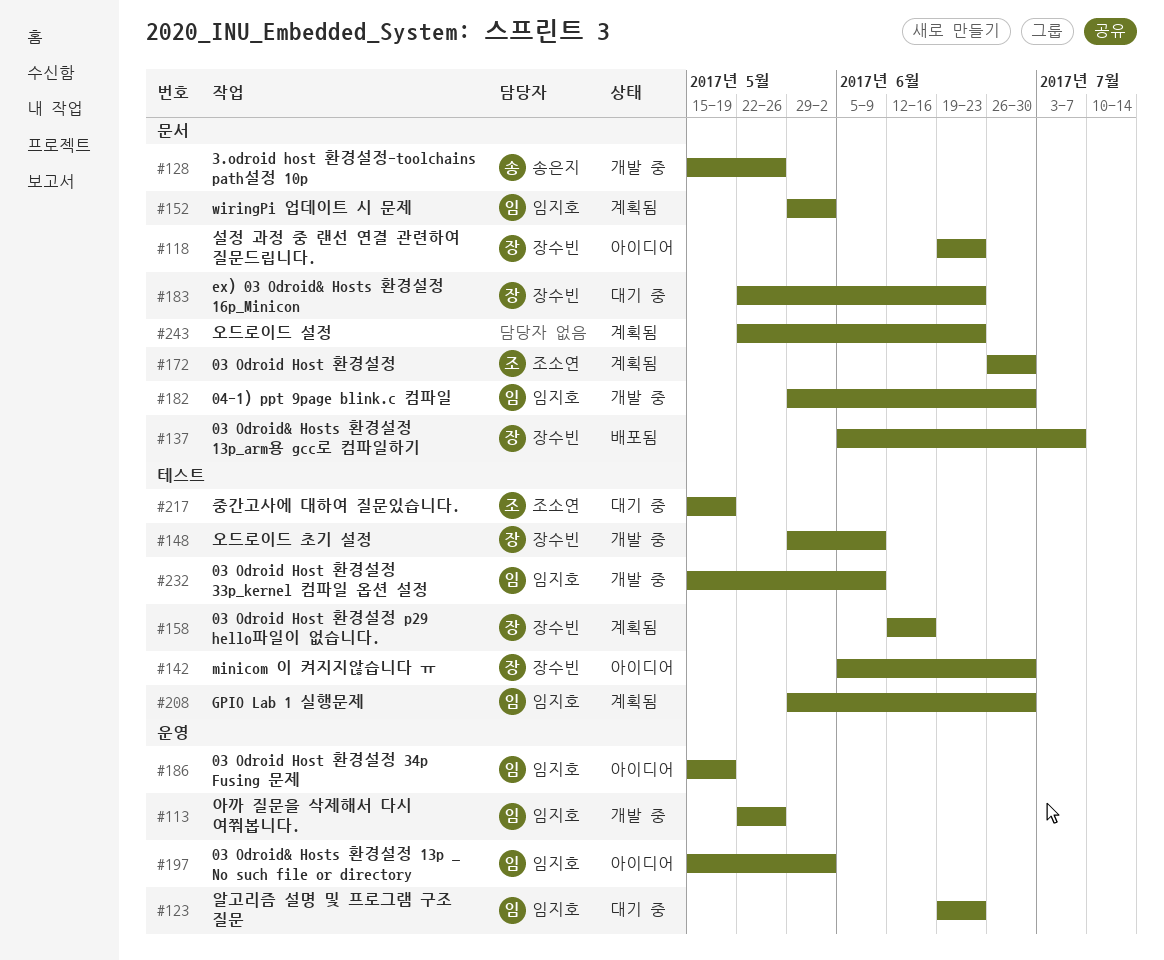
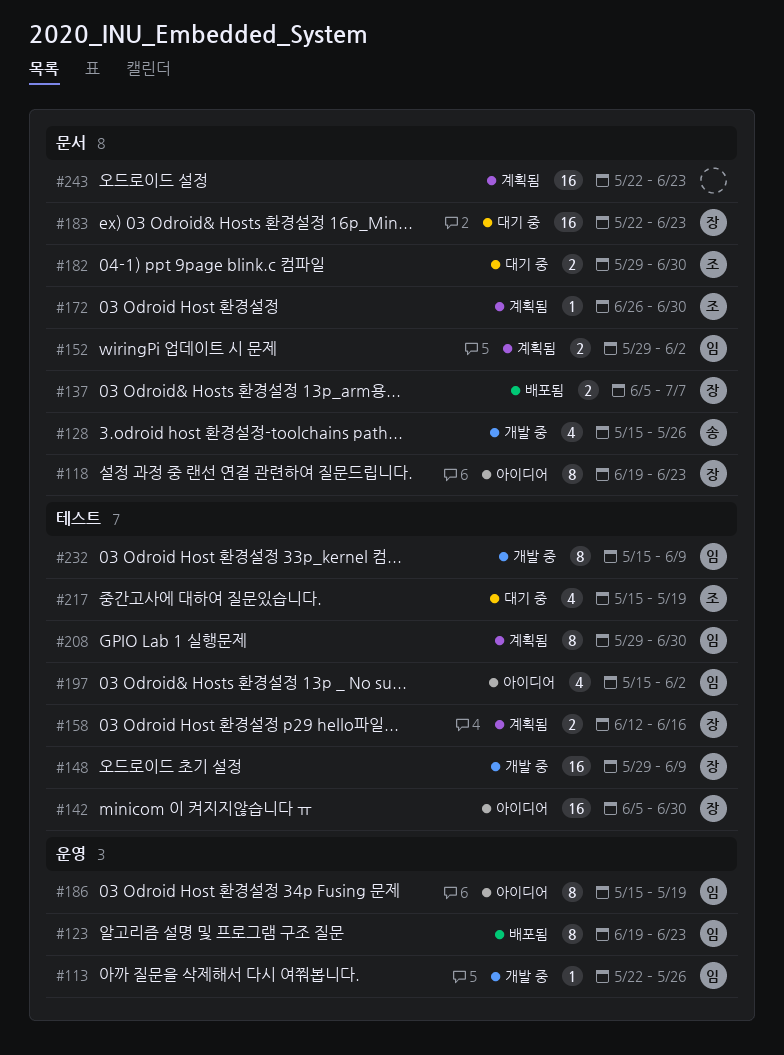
#123, status: 대기 중 -> 배포됨
#182, status: 개발 중 -> 대기 중
#182, owner: 임지호 -> 조소연
#197, label: 운영 -> 테스트

